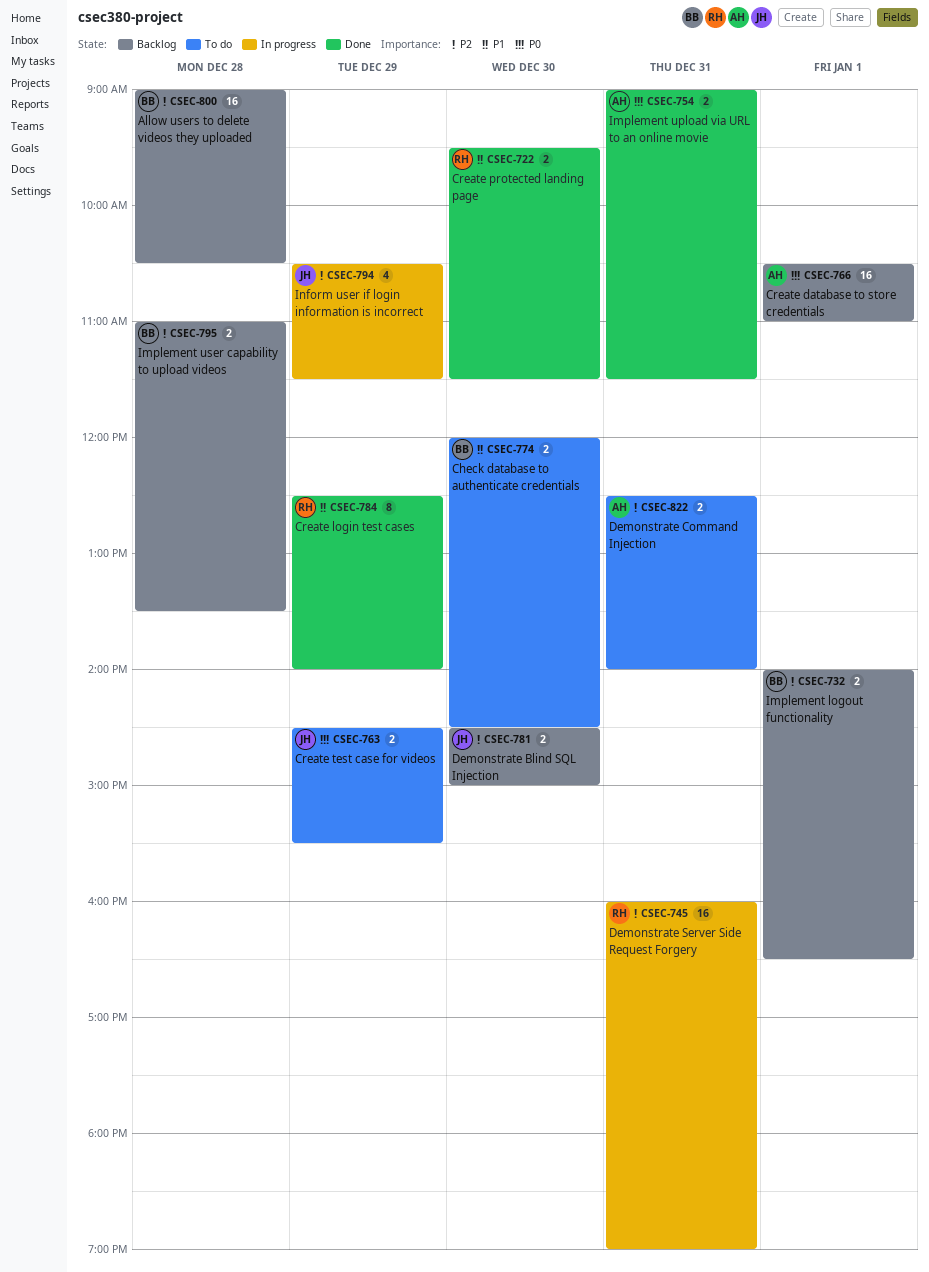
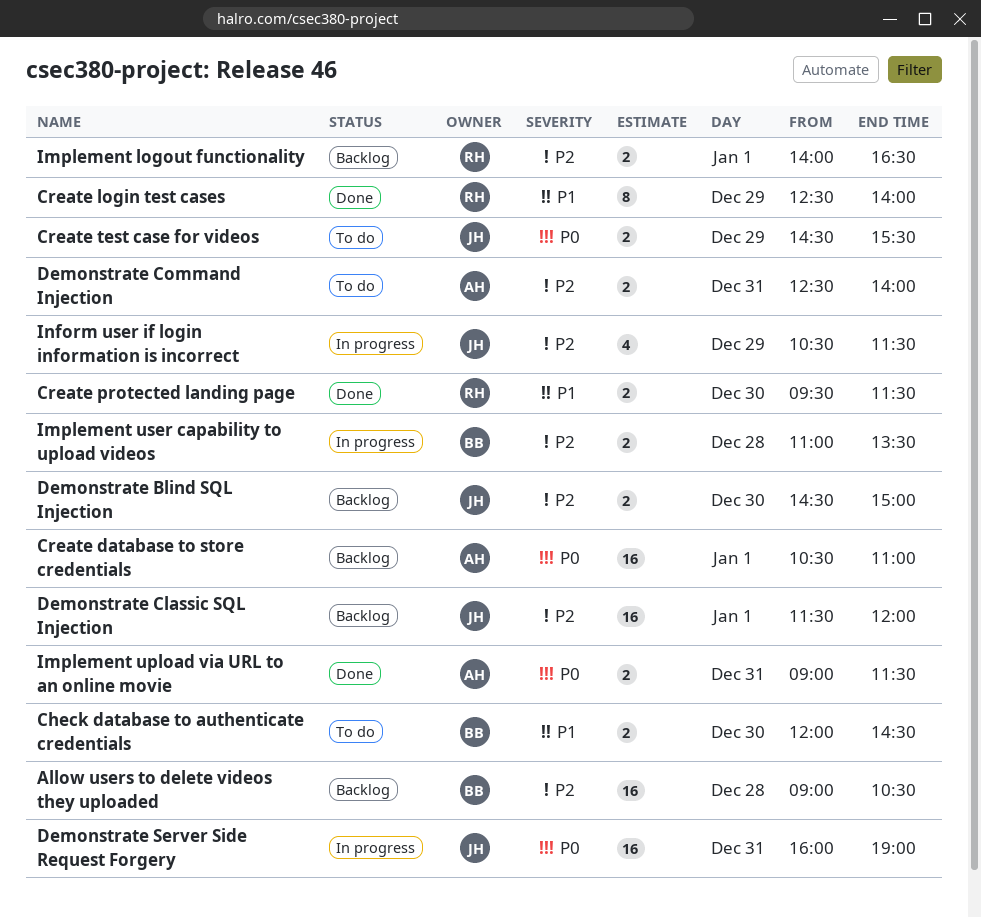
Demonstrate Classic SQL Injection: none -> present
Demonstrate Server Side Request Forgery, owner: RH -> JH
Demonstrate Server Side Request Forgery, priority: P2 -> P0
Implement logout functionality, owner: BB -> RH
Implement user capability to upload videos, status: Backlog -> In progress

